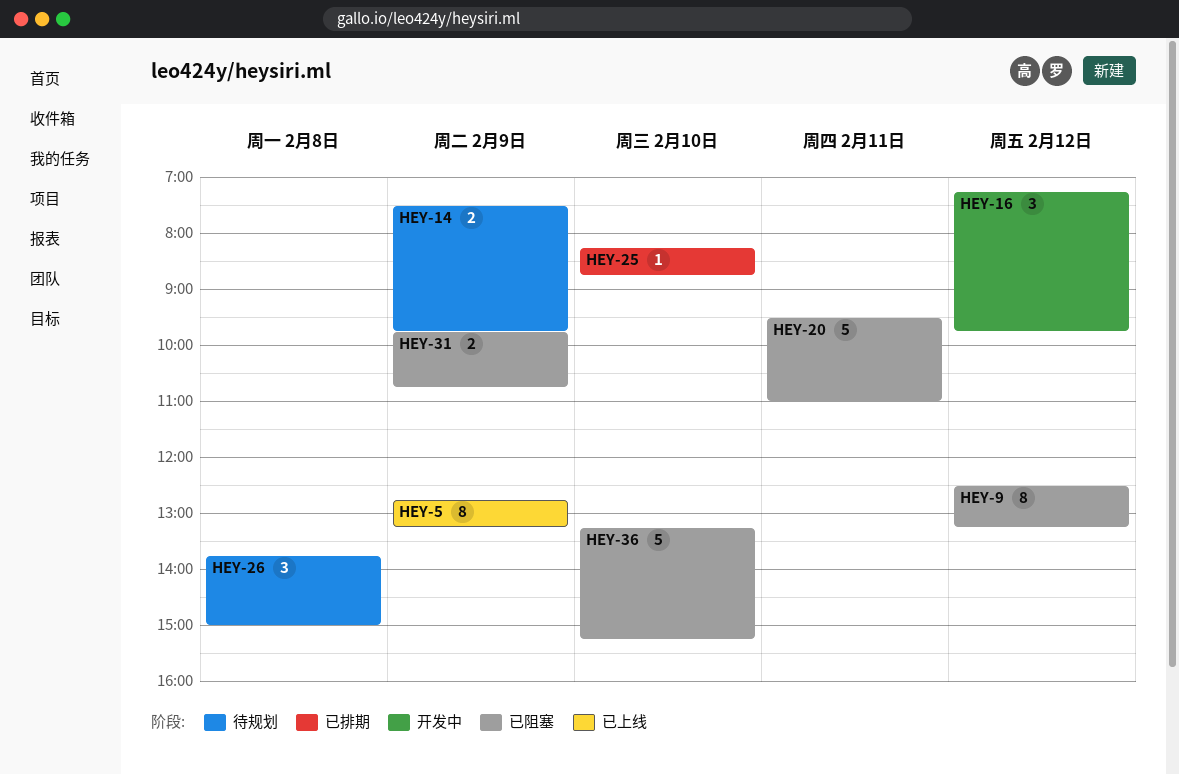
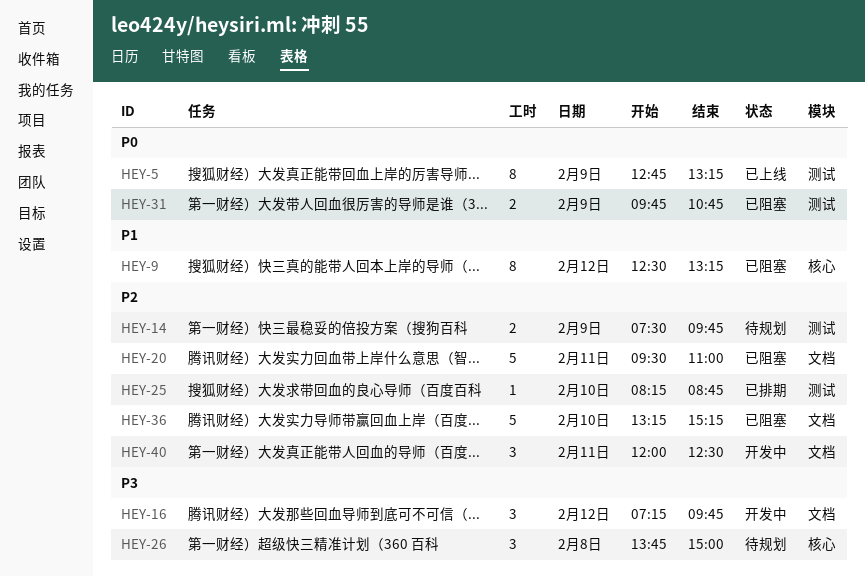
HEY-40: none -> present

